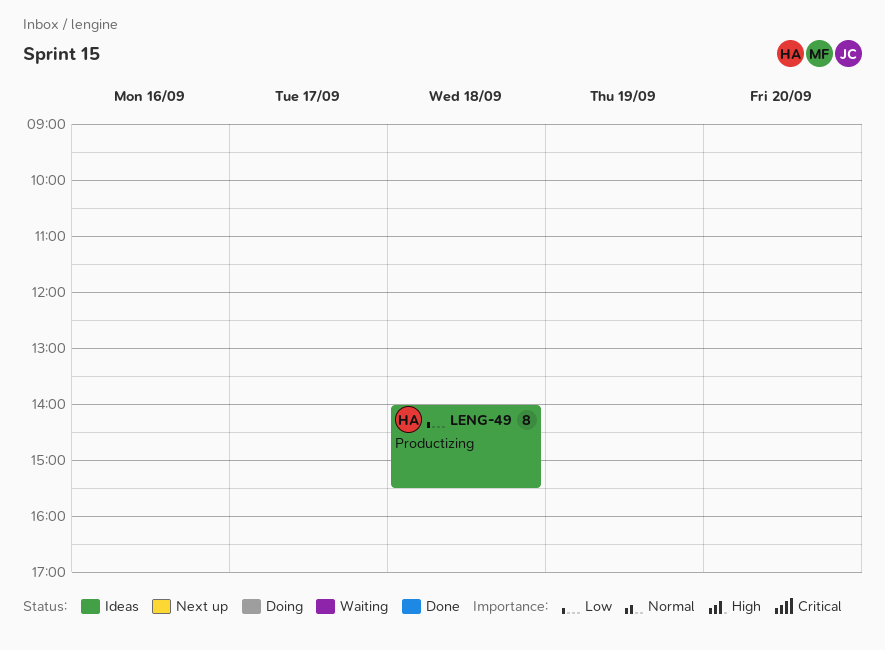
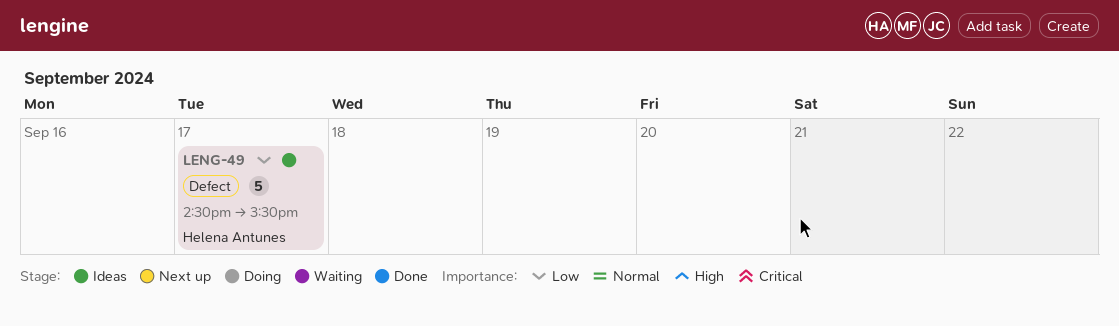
LENG-49, estimate: 8 -> 5
LENG-49, day: Sep 18 -> Sep 17
LENG-49, begins: 14:00 -> 14:30

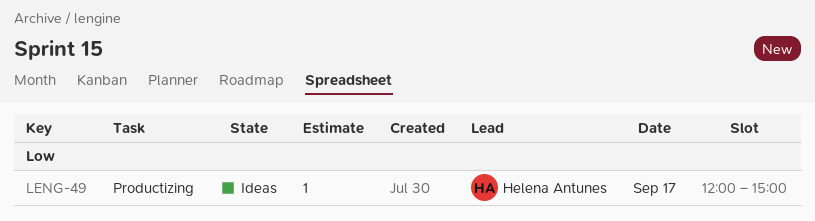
LENG-49, estimate: 5 -> 1
LENG-49, begins: 14:30 -> 12:00
LENG-49, ends: 15:30 -> 15:00

